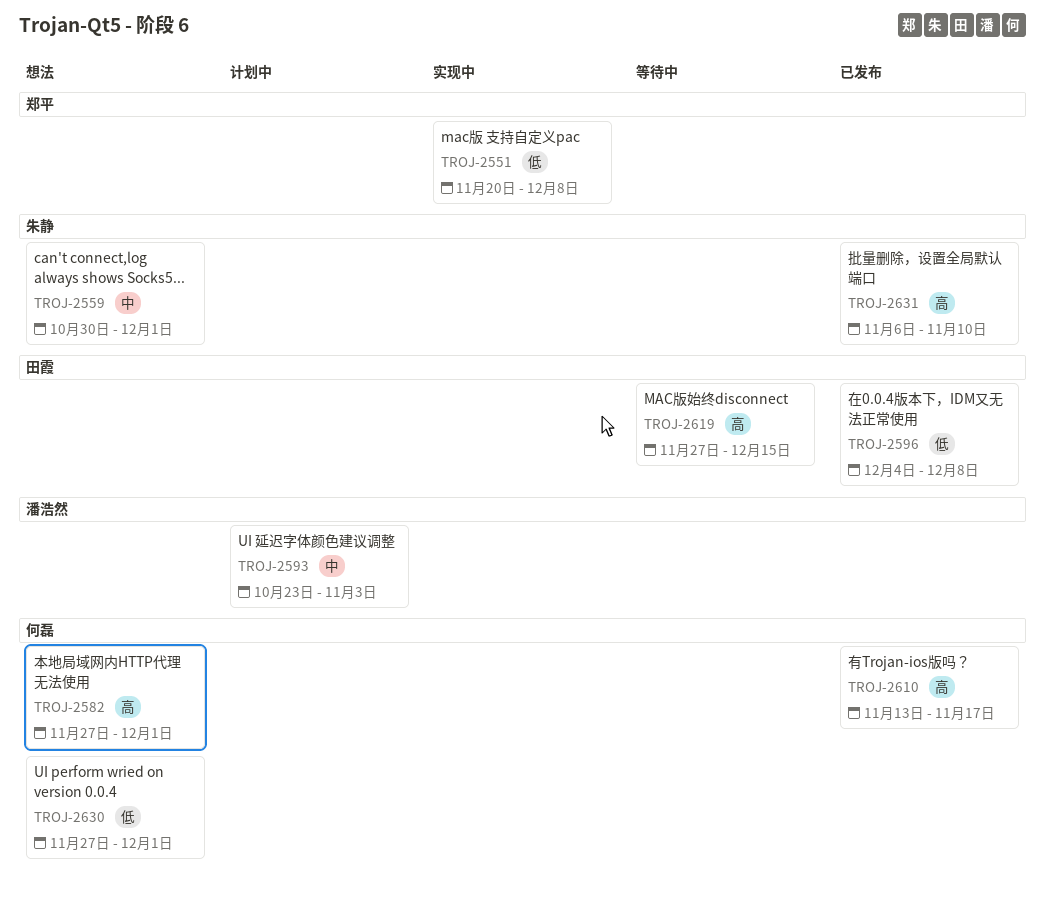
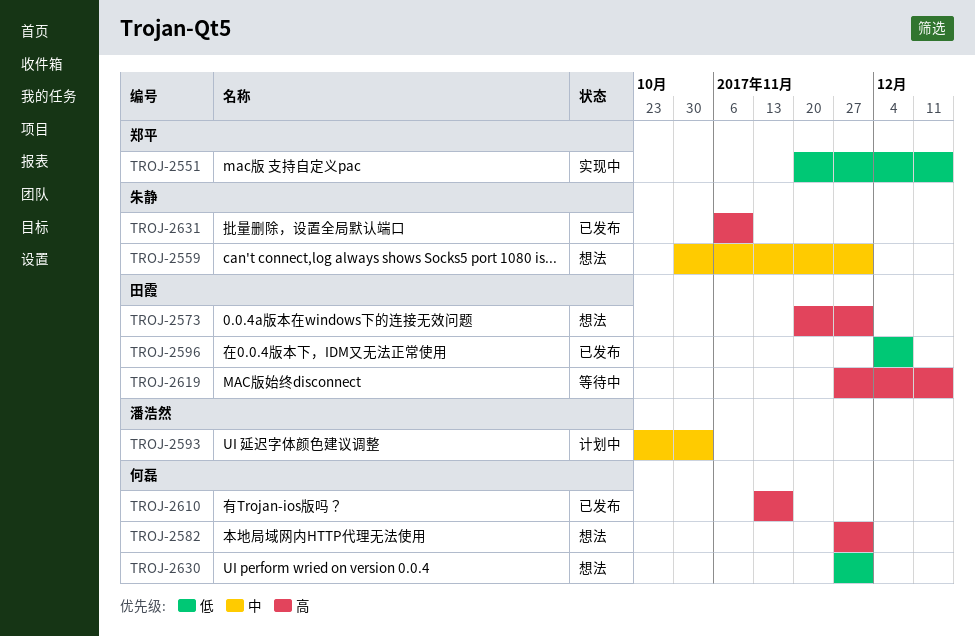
TROJ-2551, due: Dec 8 -> Dec 15
TROJ-2573: none -> present

